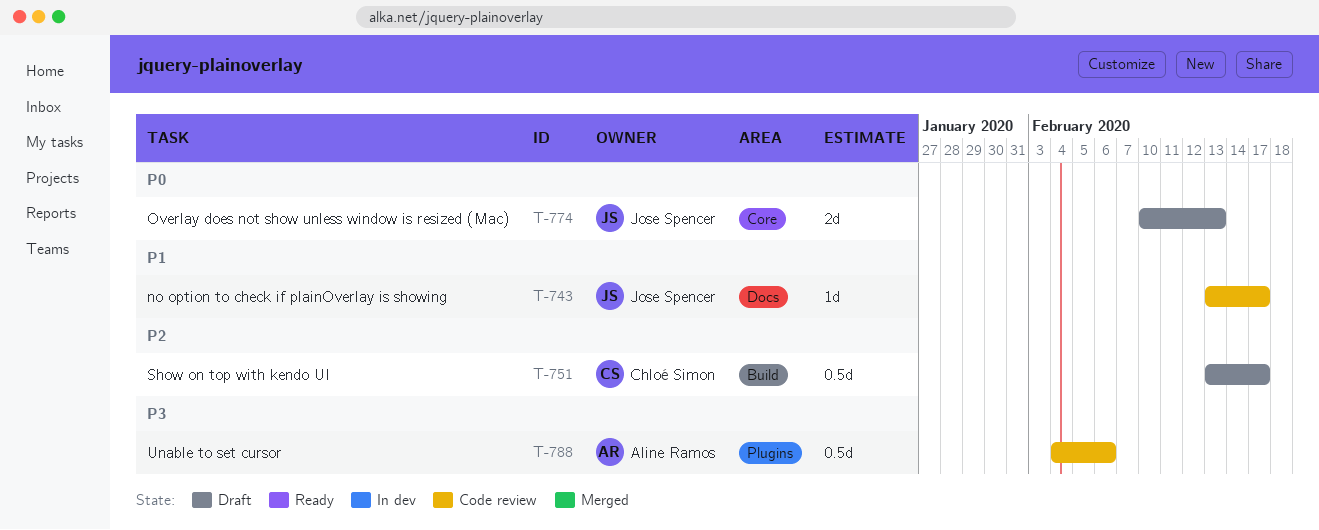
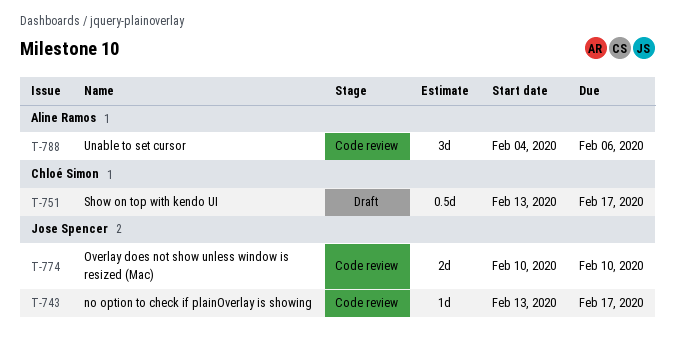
T-774, status: Draft -> Code review
T-774, due: Feb 13 -> Feb 10
T-788, estimate: 0.5d -> 3d

